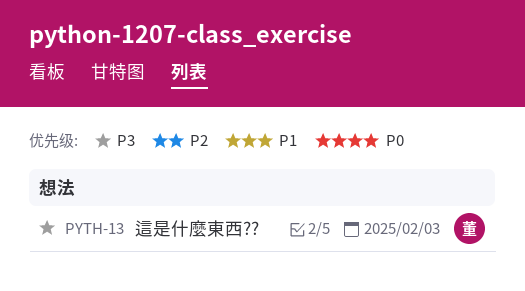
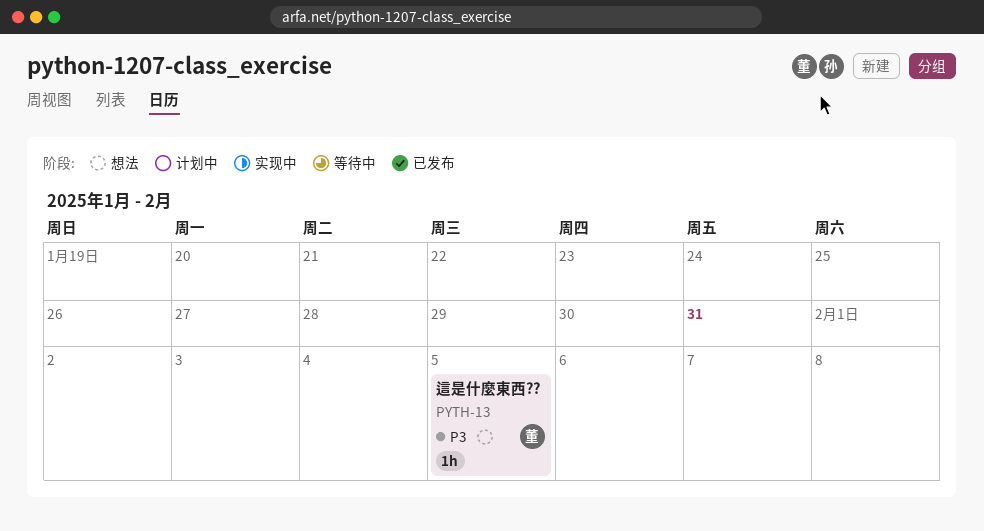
PYTH-13, due: Feb 3 -> Feb 5

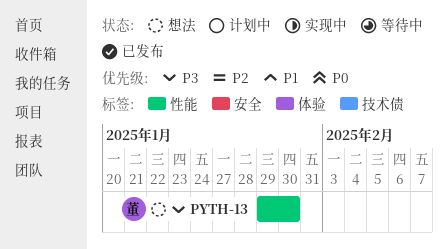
PYTH-13, due: Feb 5 -> Jan 30

